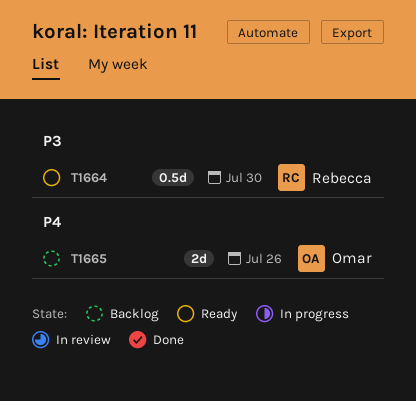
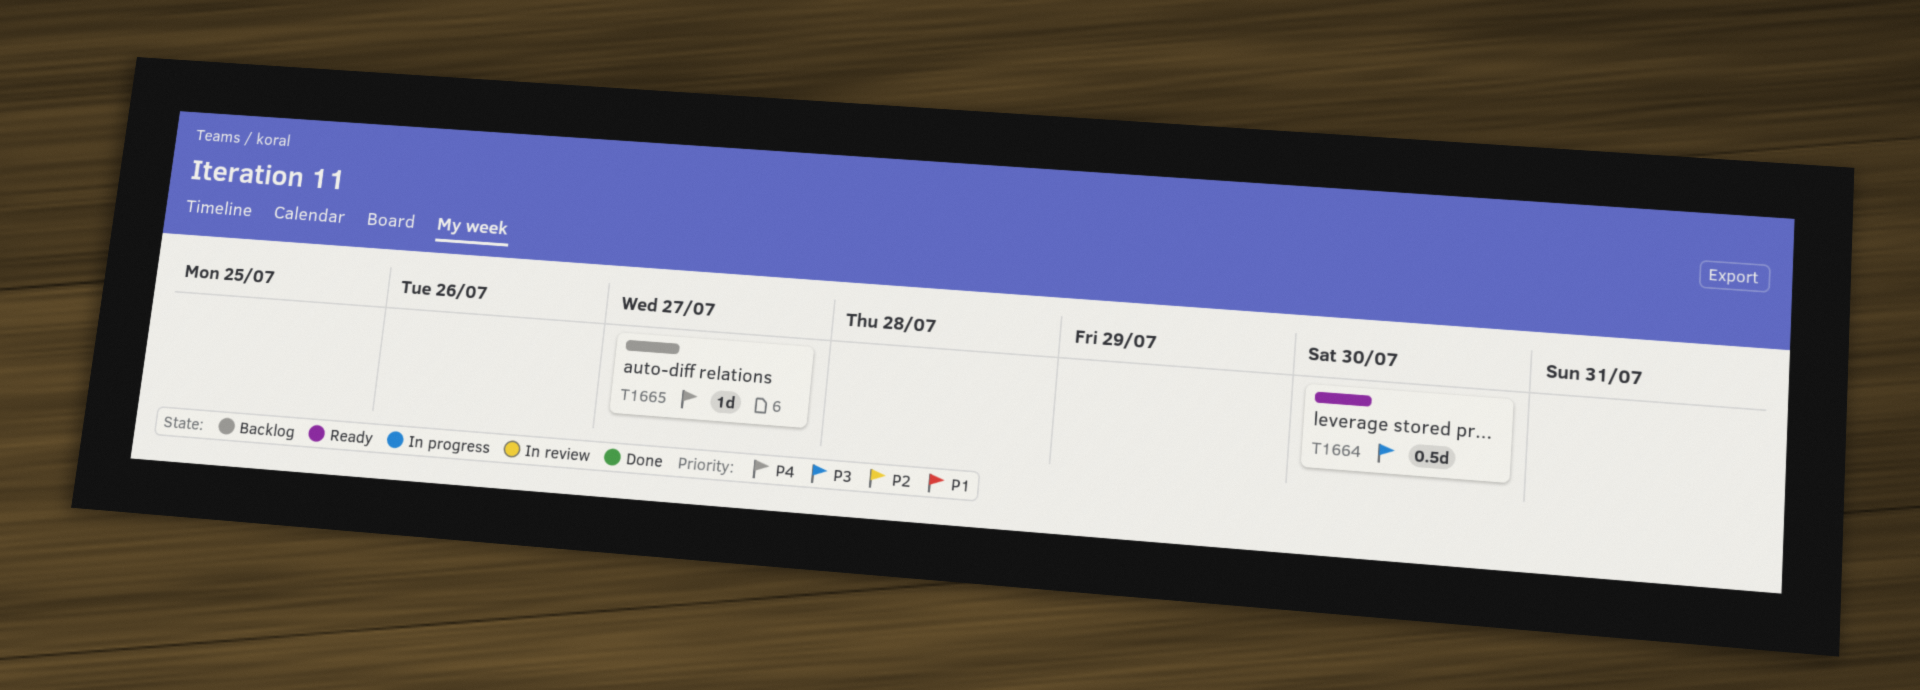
T1665, estimate: 2d -> 1d
T1665, due: Jul 26 -> Jul 27

